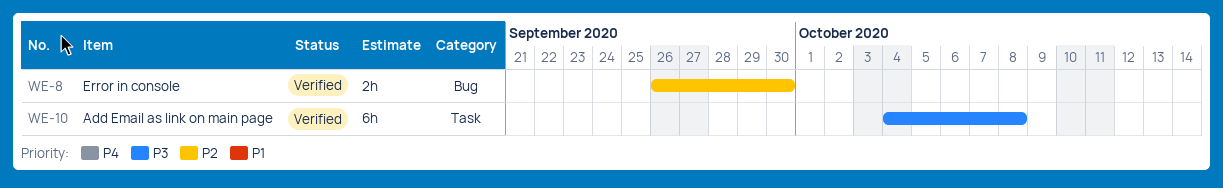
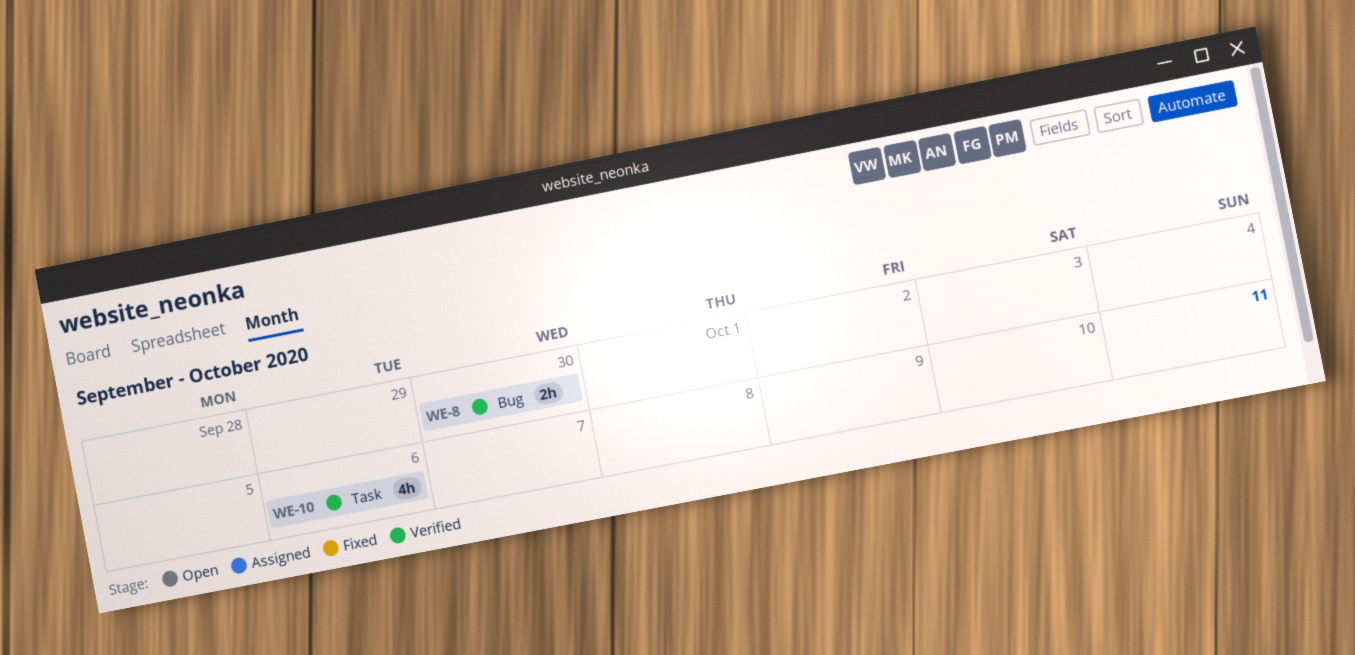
WE-10, estimate: 6h -> 4h
WE-10, due: Oct 8 -> Oct 6

